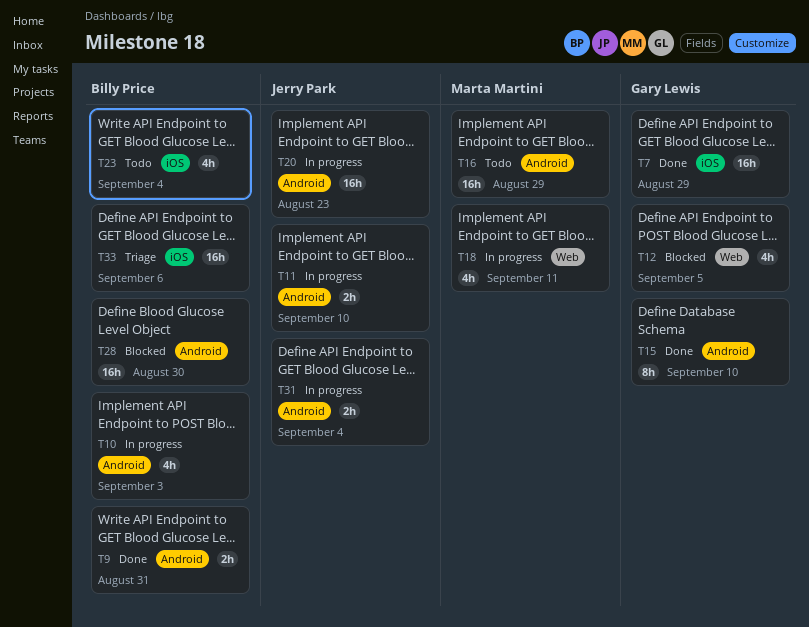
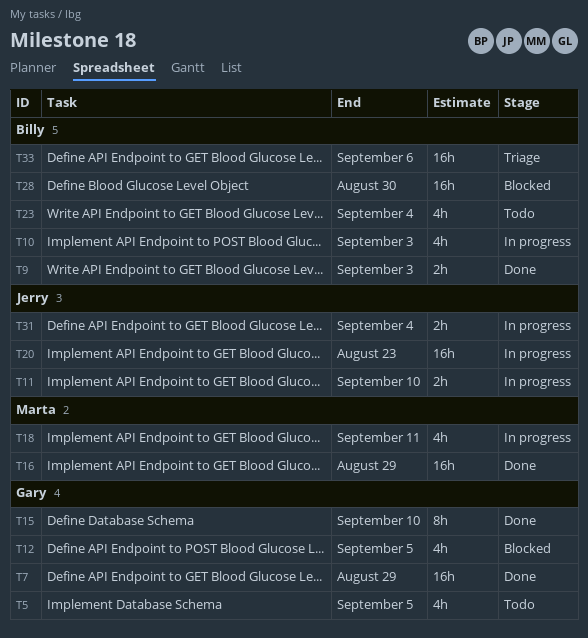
T5: none -> present
T9, due: Aug 31 -> Sep 3
T16, status: Todo -> Done

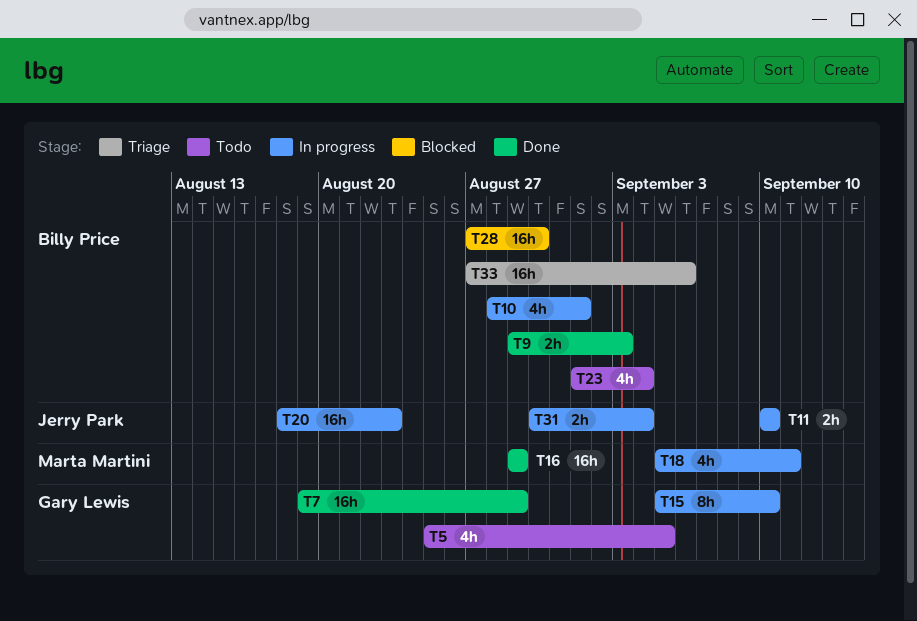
T10, due: Sep 3 -> Sep 1
T12: present -> none
T15, status: Done -> In progress

